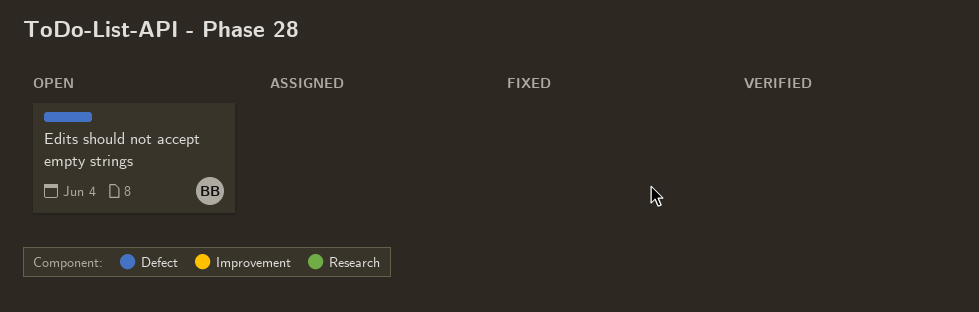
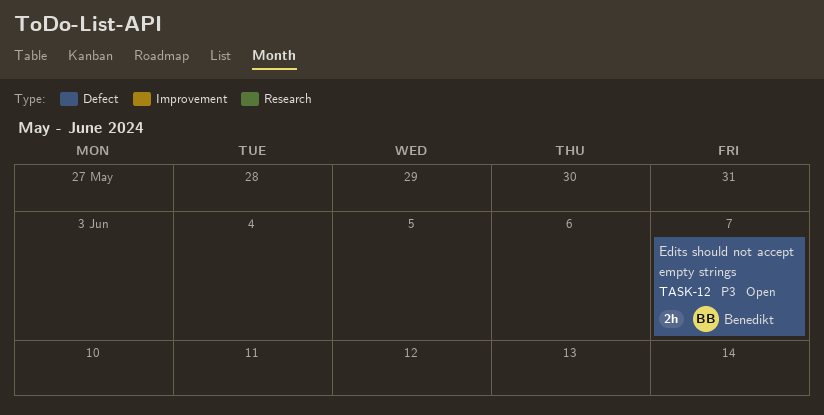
Edits should not accept empty strings, due: Jun 4 -> Jun 7

